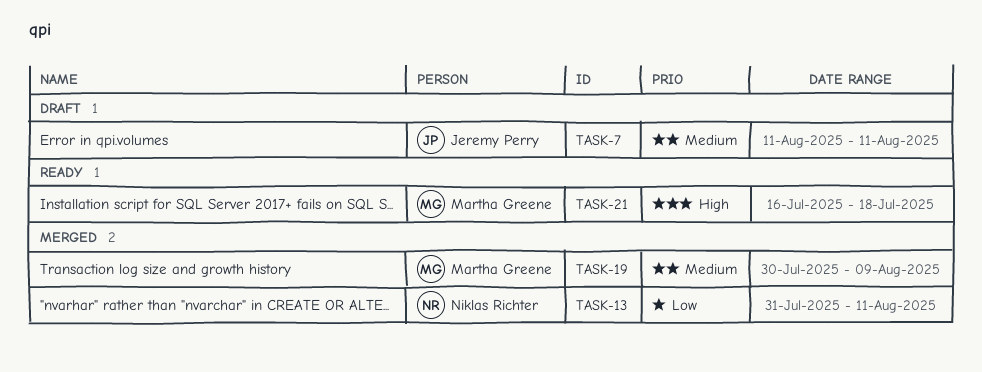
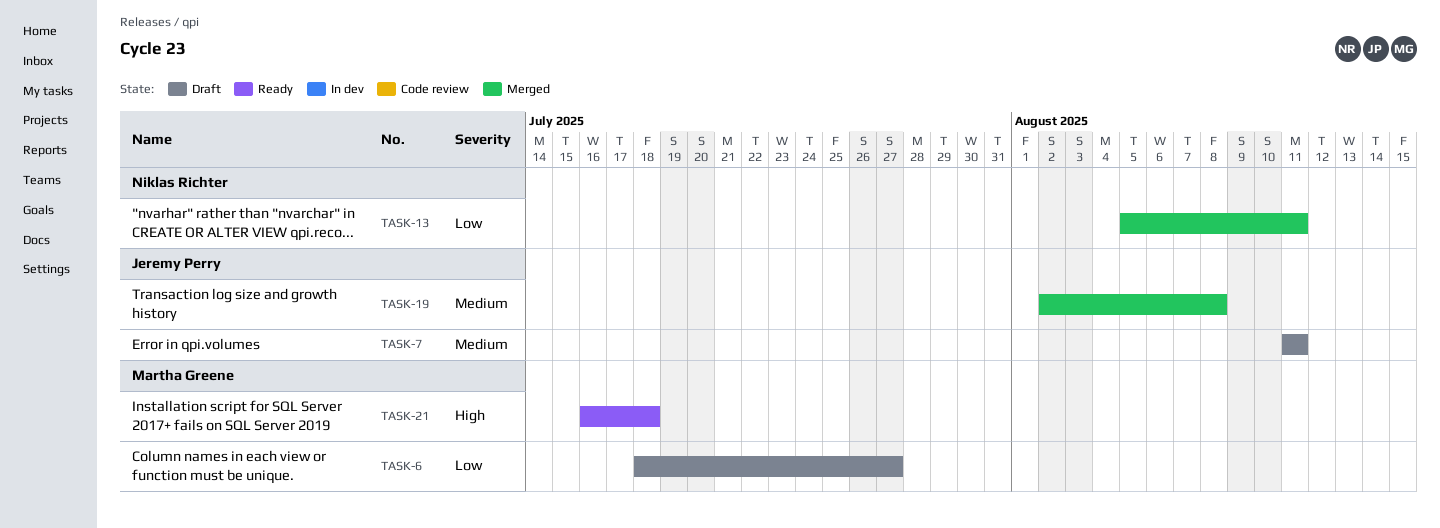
TASK-6: none -> present
TASK-13, start: Jul 31 -> Aug 5
TASK-19, owner: Martha Greene -> Jeremy Perry
TASK-19, start: Jul 30 -> Aug 2
TASK-19, due: Aug 9 -> Aug 8

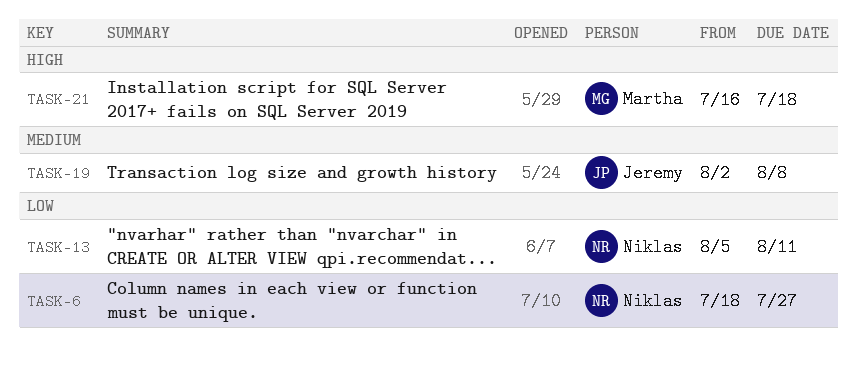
TASK-6, owner: Martha Greene -> Niklas Richter
TASK-7: present -> none

